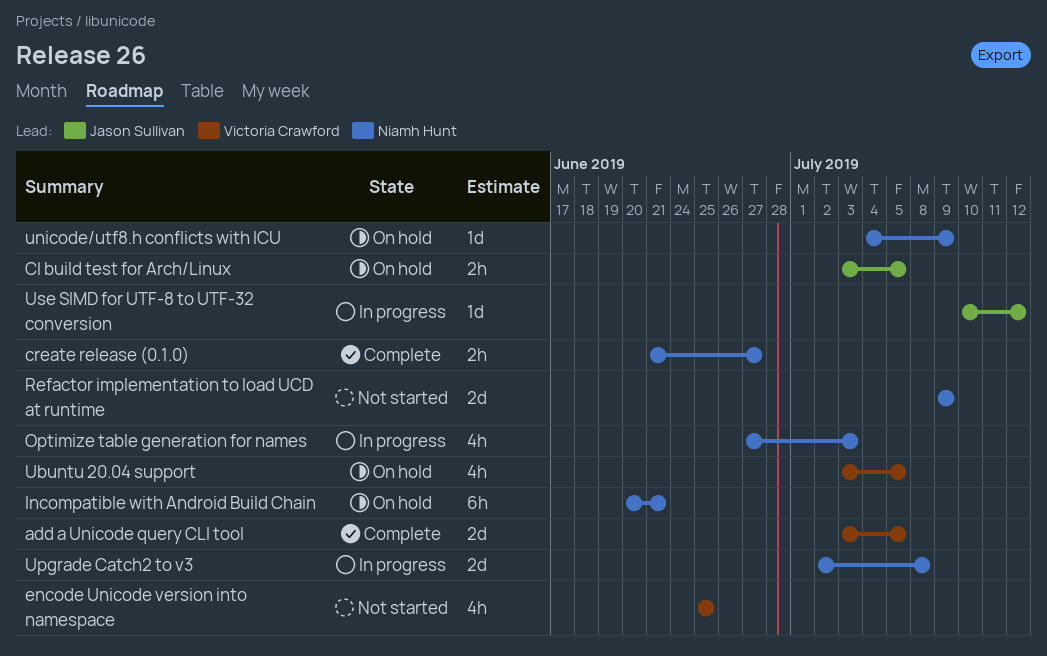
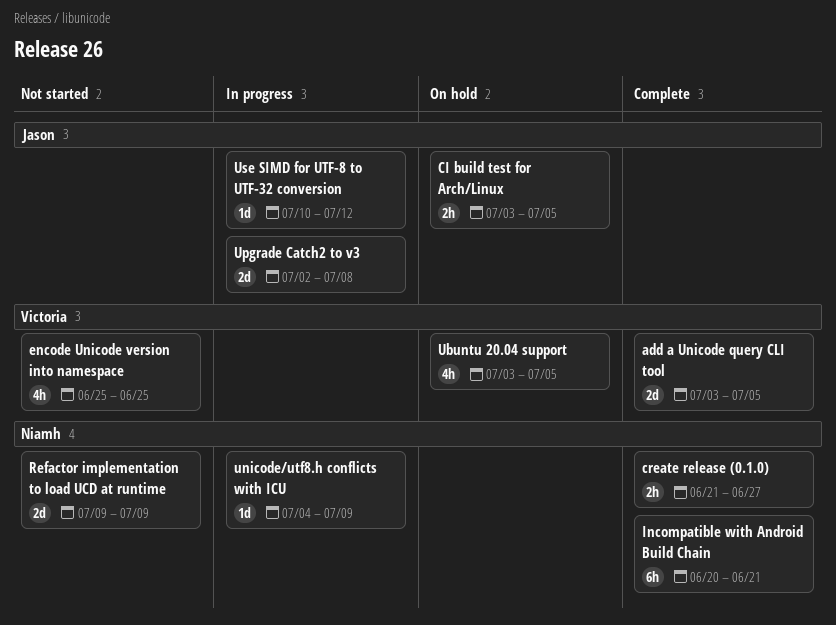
Incompatible with Android Build Chain, status: On hold -> Complete
Optimize table generation for names: present -> none
unicode/utf8.h conflicts with ICU, status: On hold -> In progress
Upgrade Catch2 to v3, owner: Niamh Hunt -> Jason Sullivan

